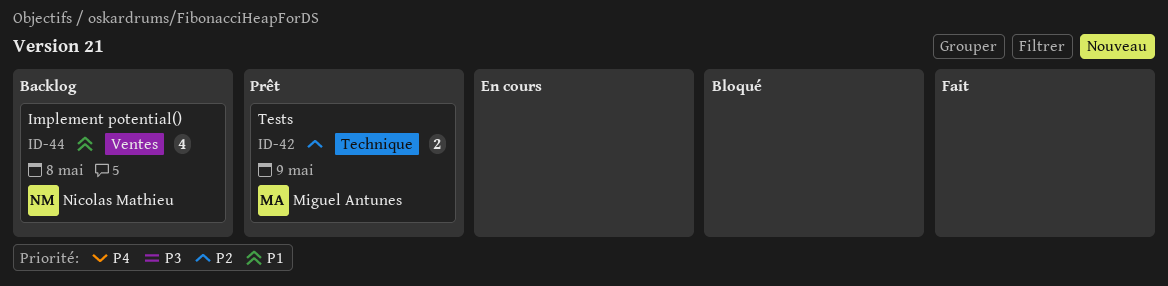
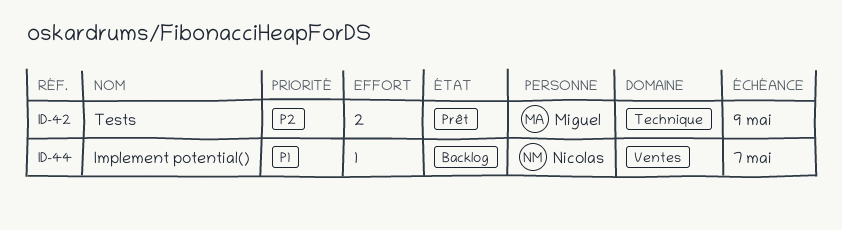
ID-44, estimate: 4 -> 1
ID-44, due: May 8 -> May 7

